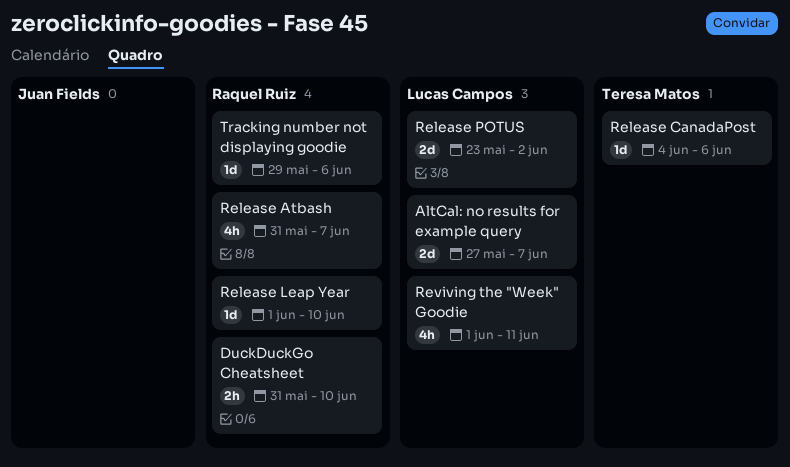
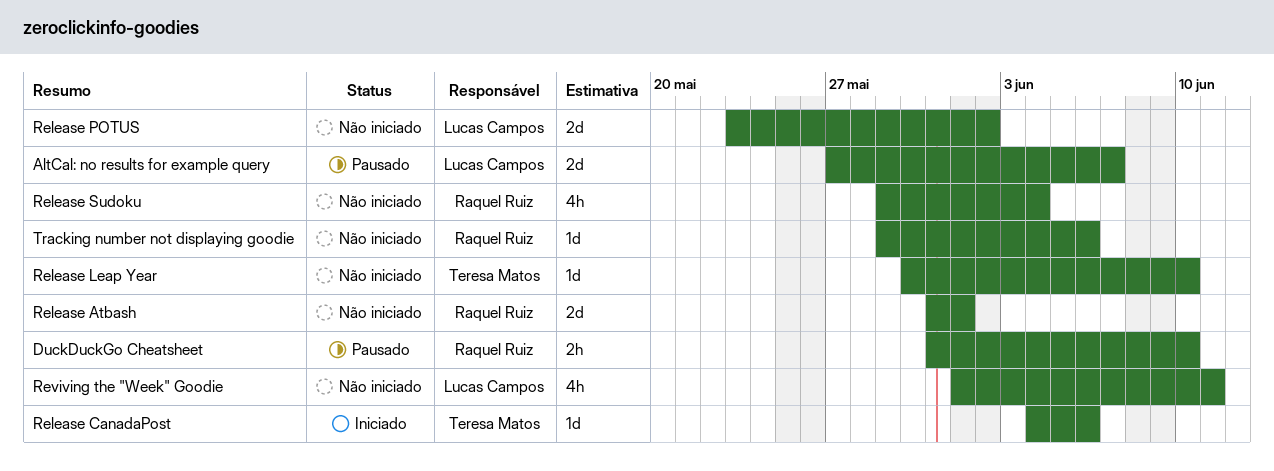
Release Atbash, estimate: 4h -> 2d
Release Atbash, due: Jun 7 -> Jun 1
Release Leap Year, owner: Raquel Ruiz -> Teresa Matos
Release Leap Year, start: Jun 1 -> May 30
Release Sudoku: none -> present

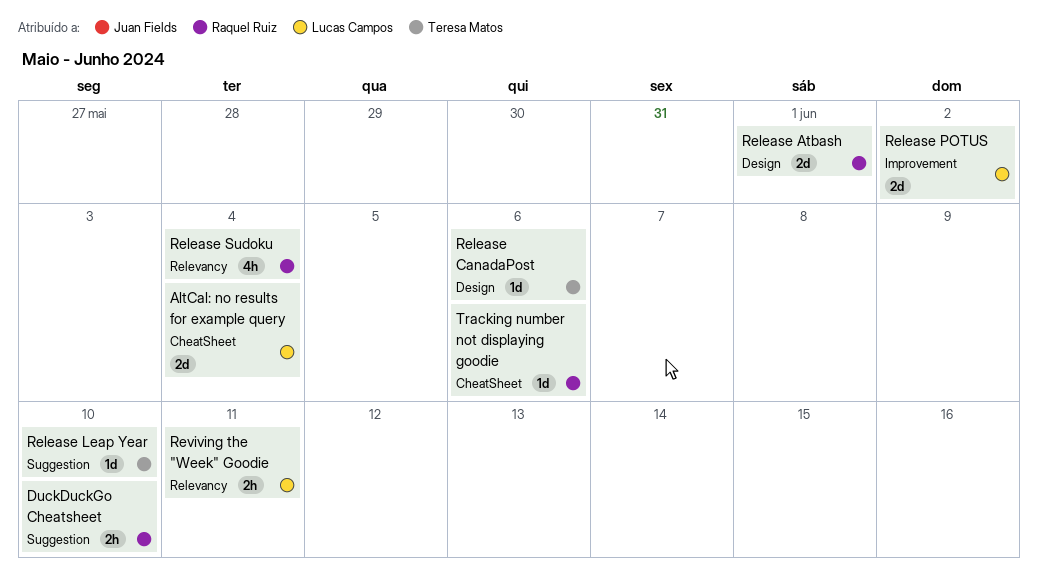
AltCal: no results for example query, due: Jun 7 -> Jun 4
Reviving the "Week" Goodie, estimate: 4h -> 2h

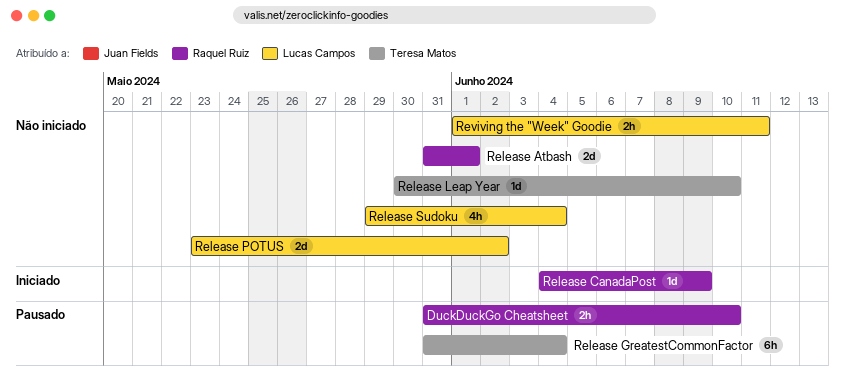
AltCal: no results for example query: present -> none
Release CanadaPost, owner: Teresa Matos -> Raquel Ruiz
Release CanadaPost, due: Jun 6 -> Jun 9
Release GreatestCommonFactor: none -> present
Release Sudoku, owner: Raquel Ruiz -> Lucas Campos
Tracking number not displaying goodie: present -> none

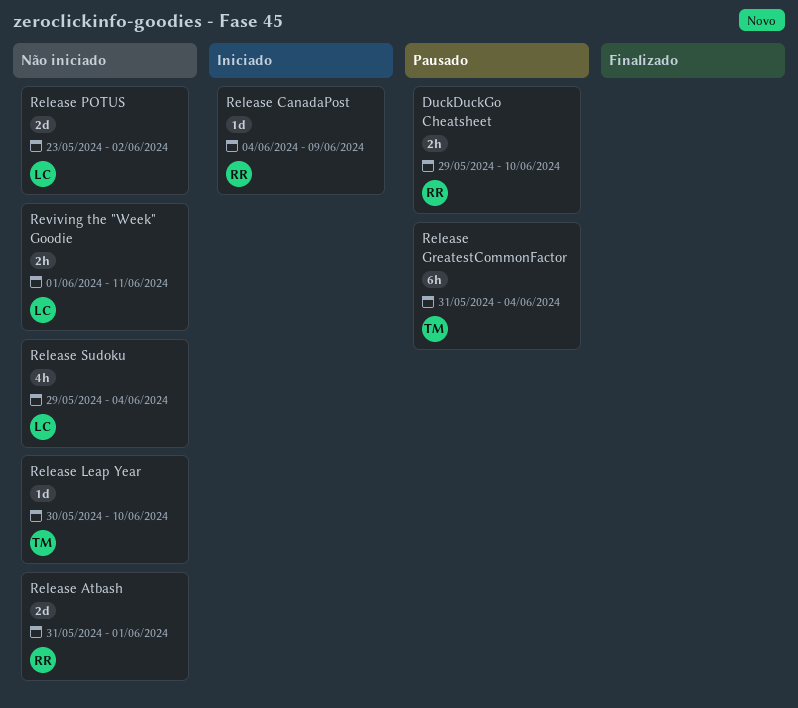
DuckDuckGo Cheatsheet, start: May 31 -> May 29

